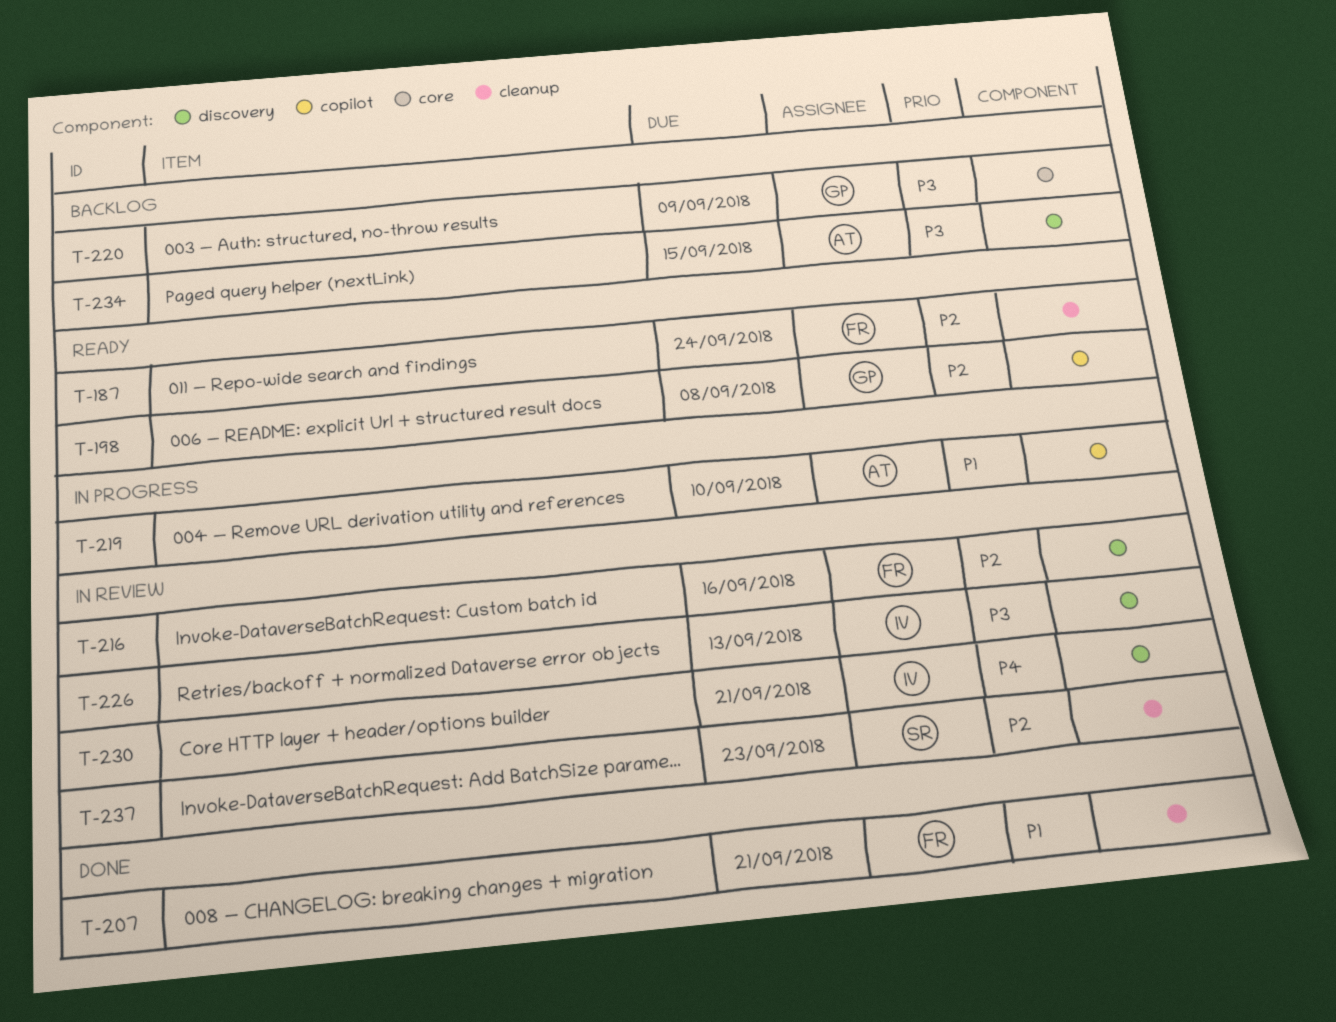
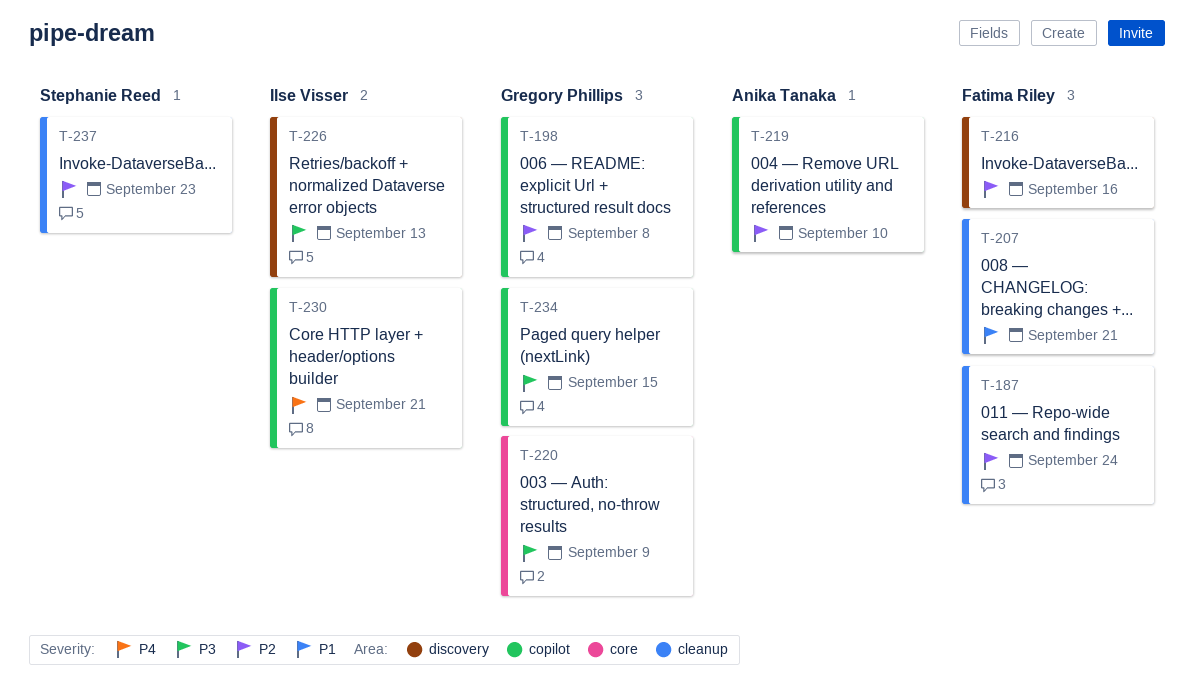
T-219, priority: P1 -> P2
T-230, label: discovery -> copilot
T-234, owner: Anika Tanaka -> Gregory Phillips
T-234, label: discovery -> copilot

